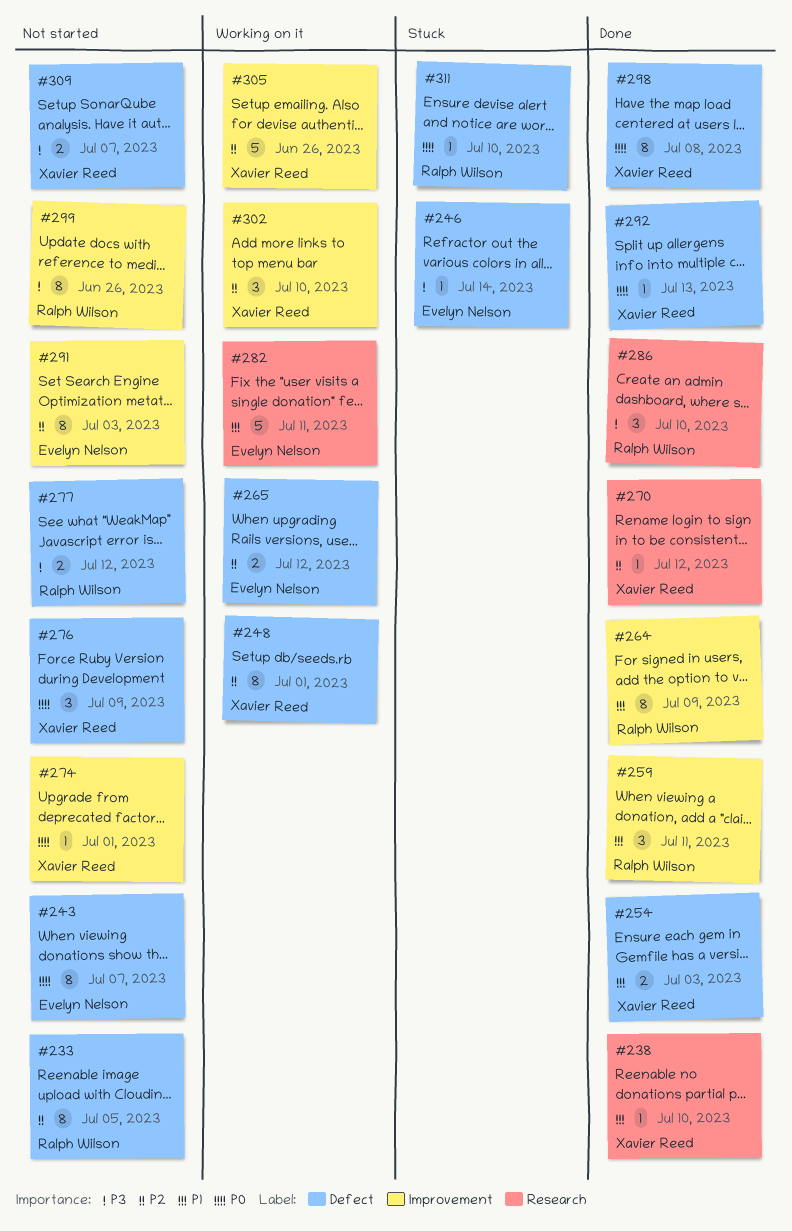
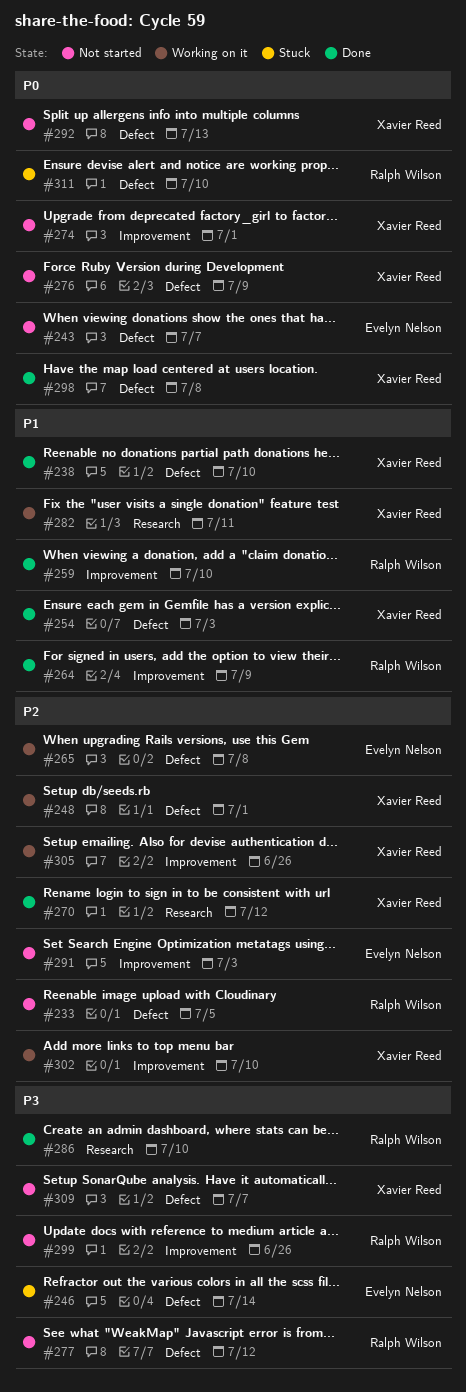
#238, label: Research -> Defect
#259, due: Jul 11 -> Jul 10
#265, due: Jul 12 -> Jul 8
#282, owner: Evelyn Nelson -> Xavier Reed
#292, status: Done -> Not started

